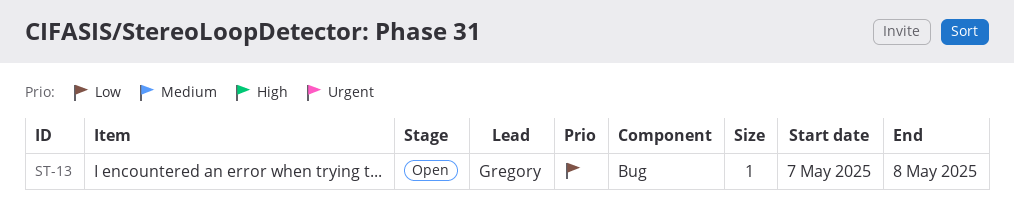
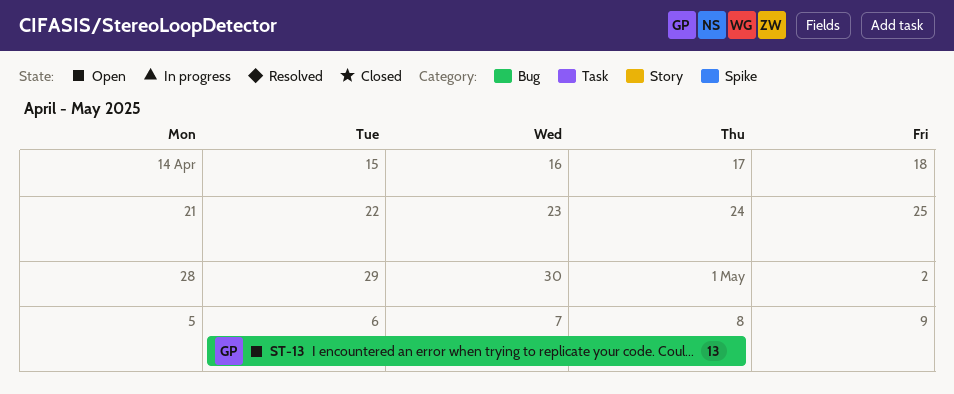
ST-13, estimate: 1 -> 13
ST-13, start: May 7 -> May 6

